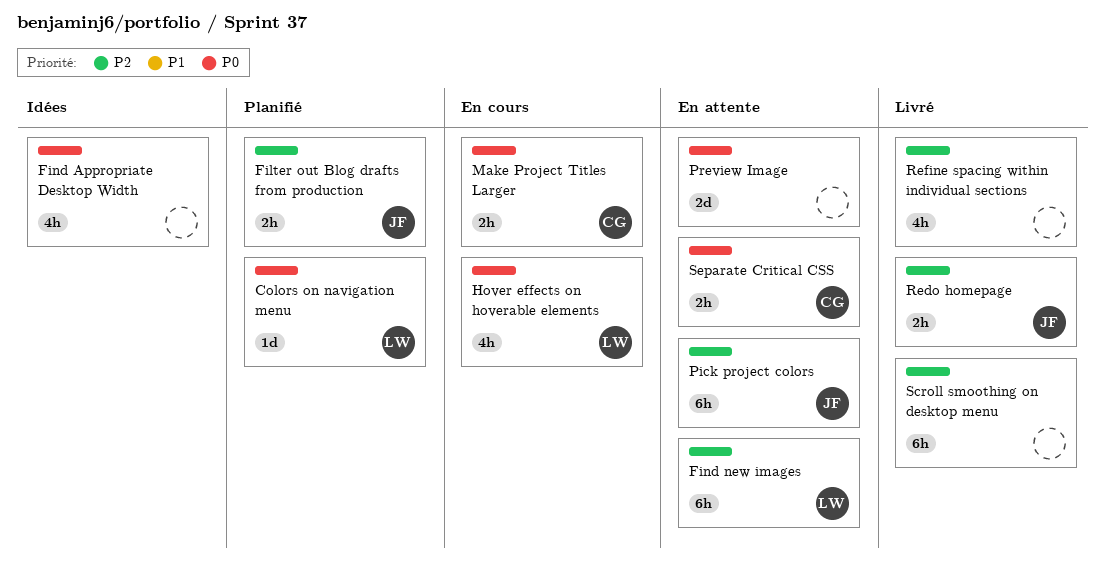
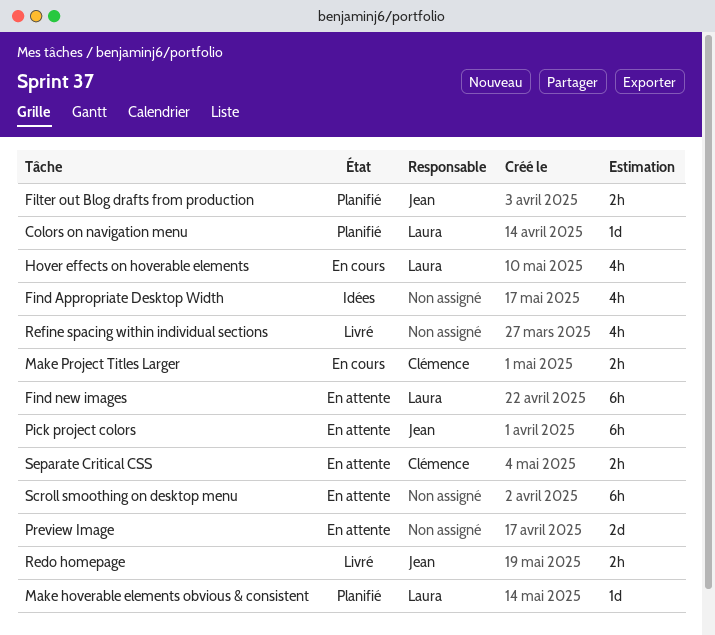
Make hoverable elements obvious & consistent: none -> present
Scroll smoothing on desktop menu, status: Livré -> En attente

